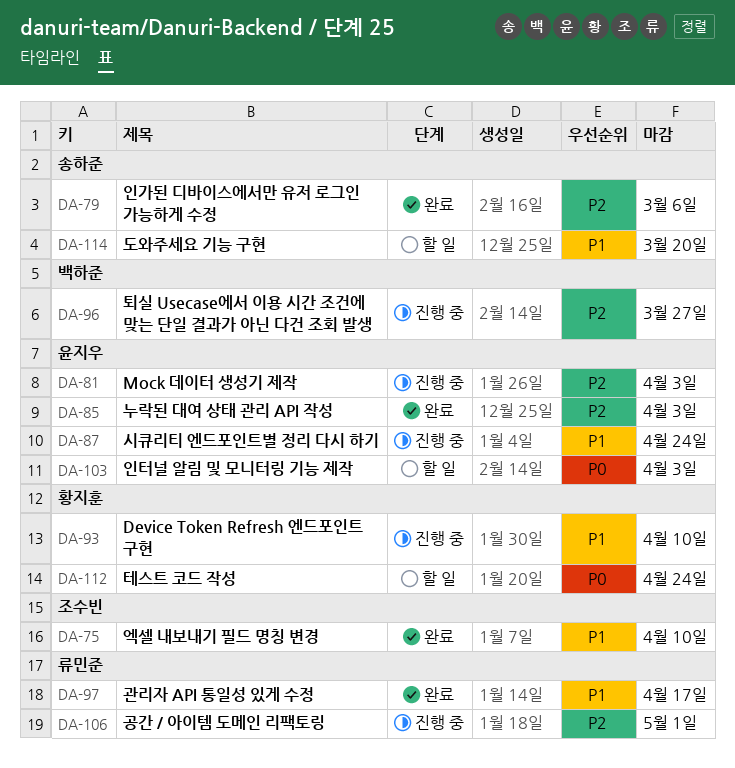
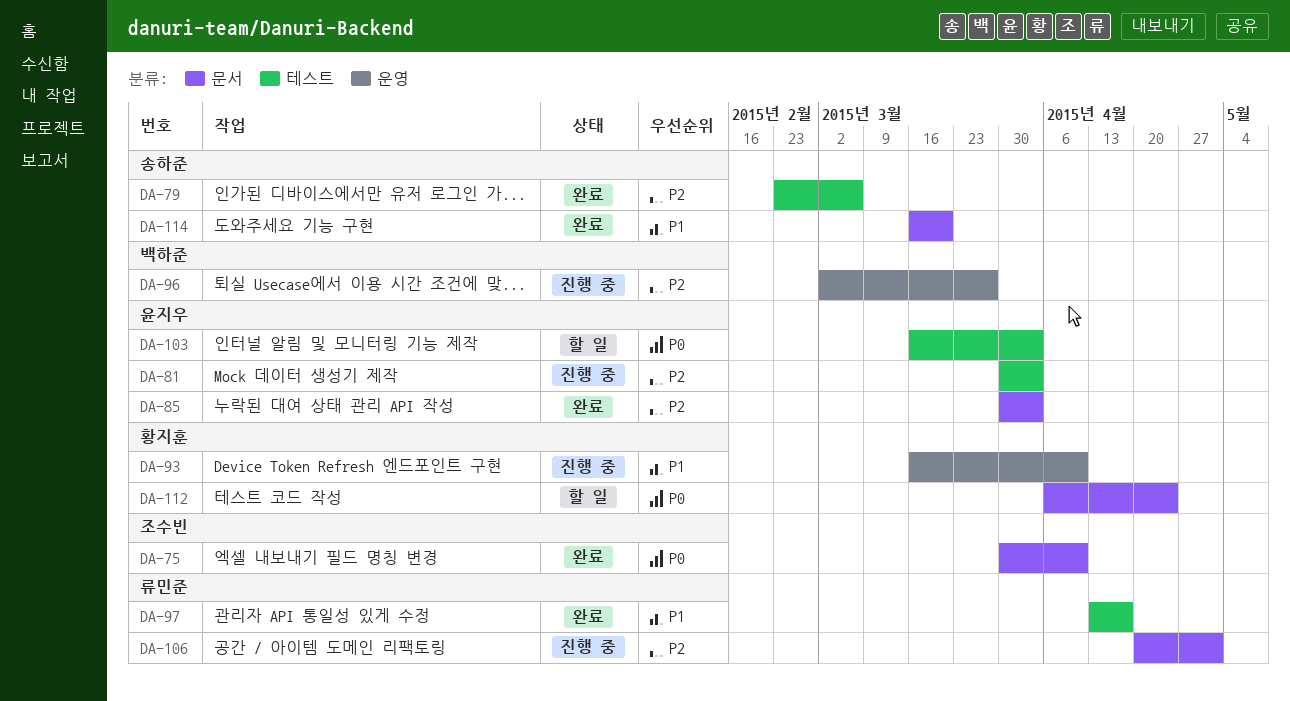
DA-75, priority: P1 -> P0
DA-87: present -> none
DA-114, status: 할 일 -> 완료

